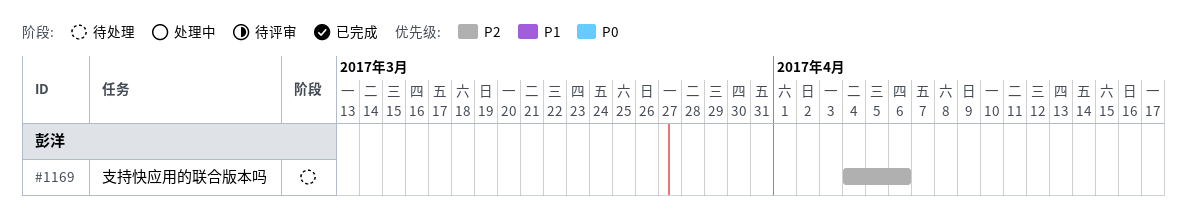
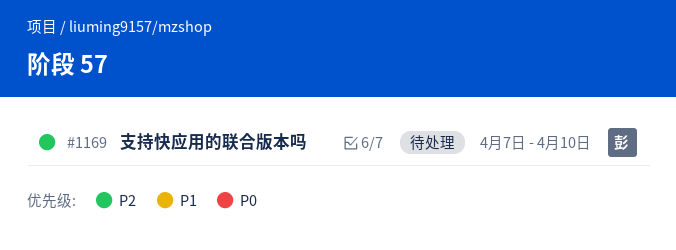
#1169, start: Apr 4 -> Apr 7
#1169, due: Apr 6 -> Apr 10

